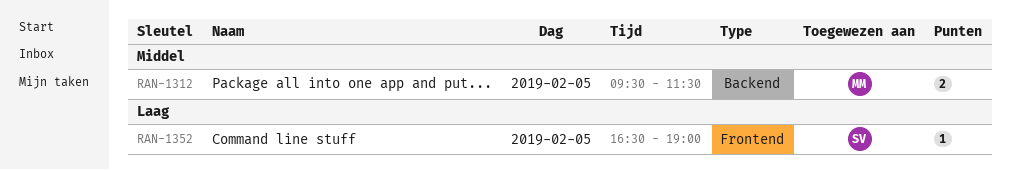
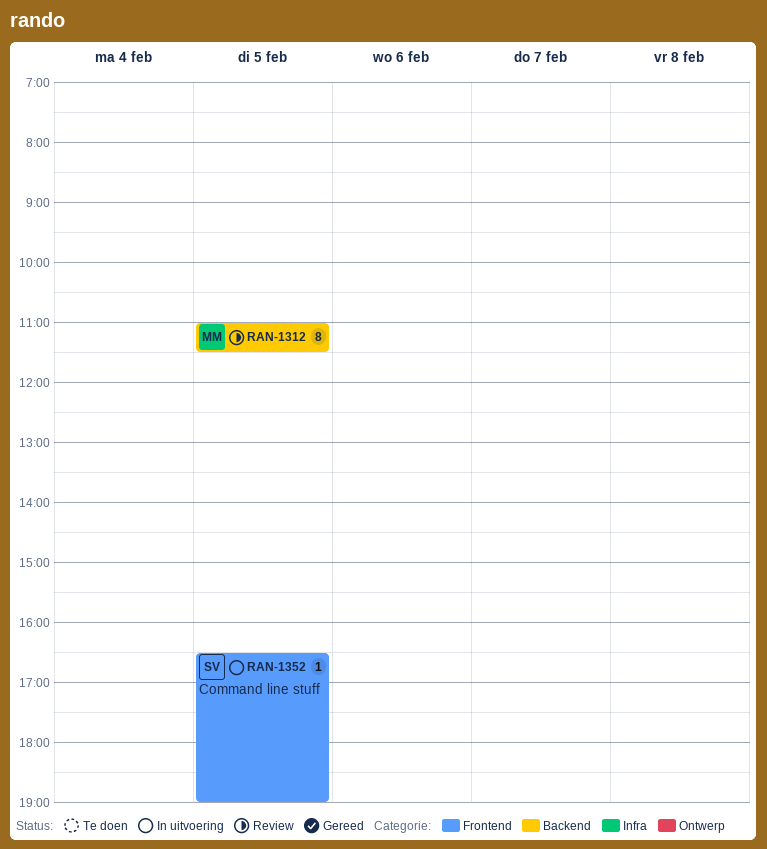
RAN-1312, estimate: 2 -> 8
RAN-1312, begins: 09:30 -> 11:00

